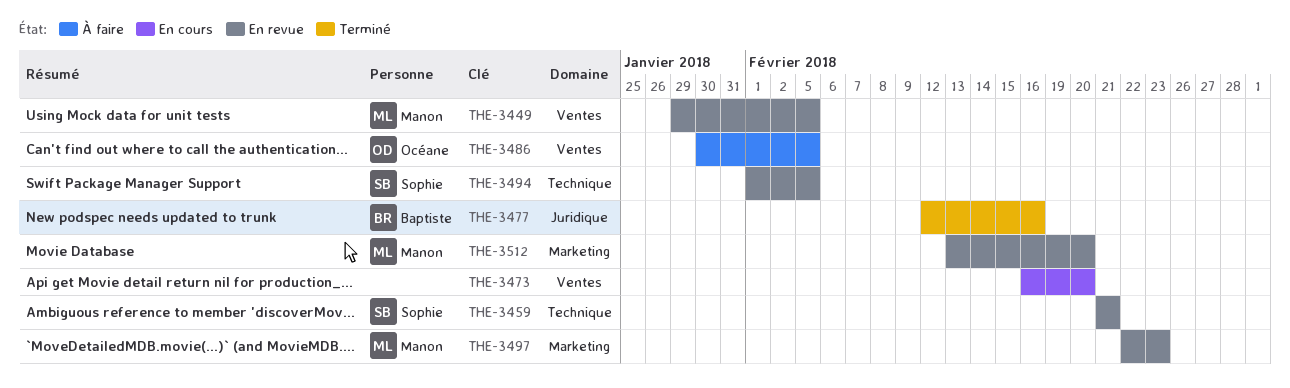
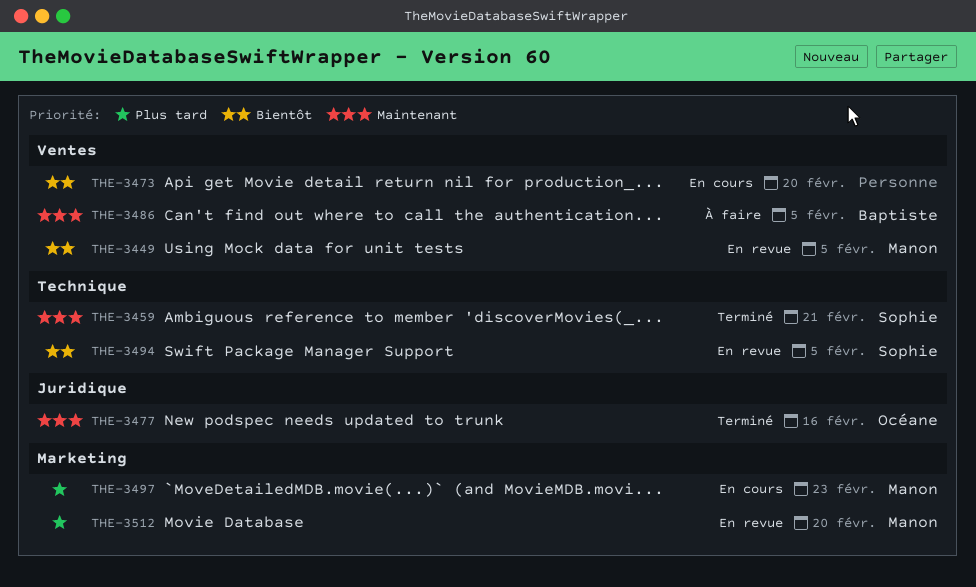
THE-3459, status: En revue -> Terminé
THE-3477, owner: Baptiste -> Océane
THE-3486, owner: Océane -> Baptiste
THE-3497, status: En revue -> En cours

